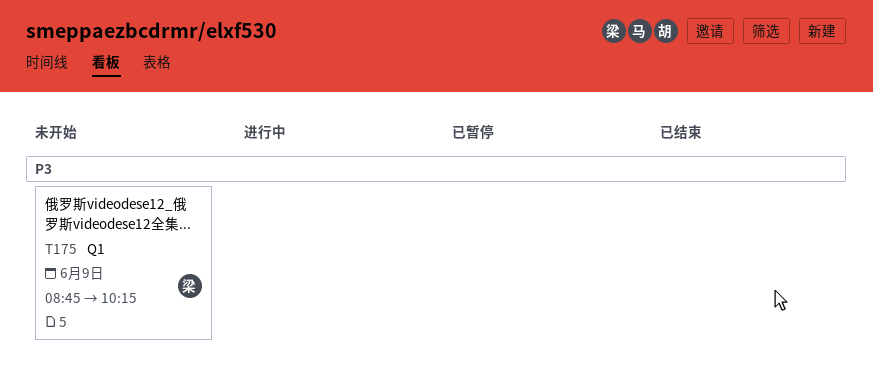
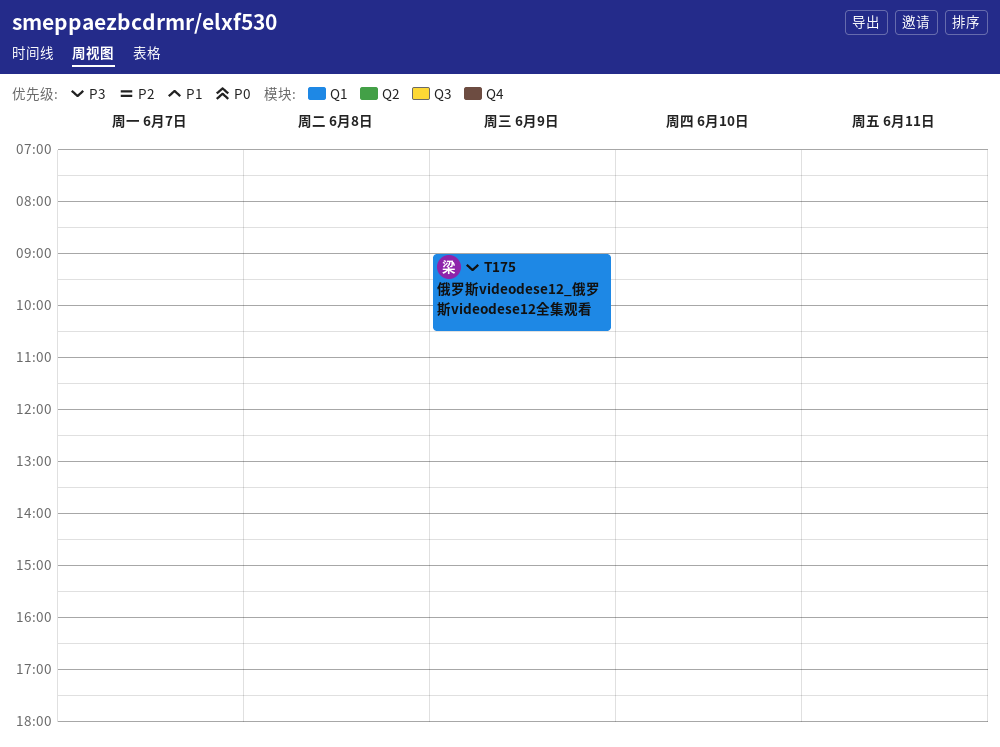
T175, begins: 08:45 -> 09:00
T175, ends: 10:15 -> 10:30

